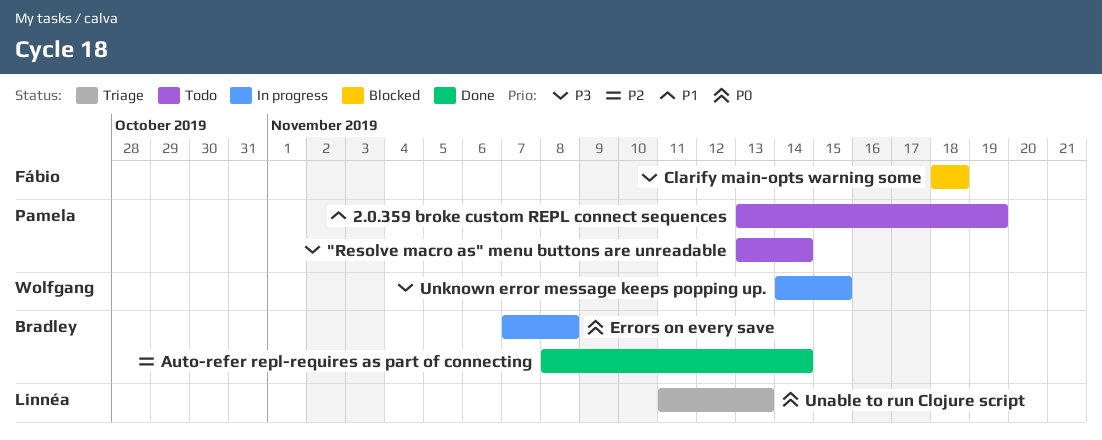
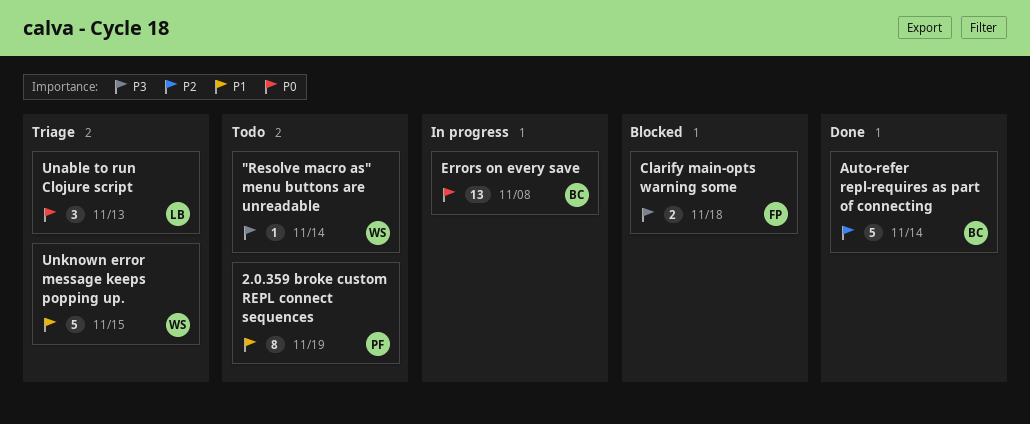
"Resolve macro as" menu buttons are unreadable, owner: Pamela -> Wolfgang
Unknown error message keeps popping up., status: In progress -> Triage
Unknown error message keeps popping up., priority: P3 -> P1

